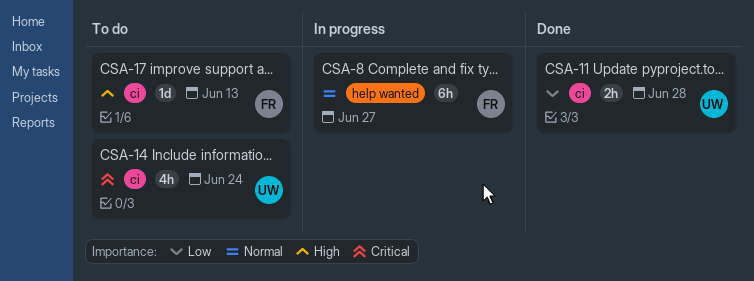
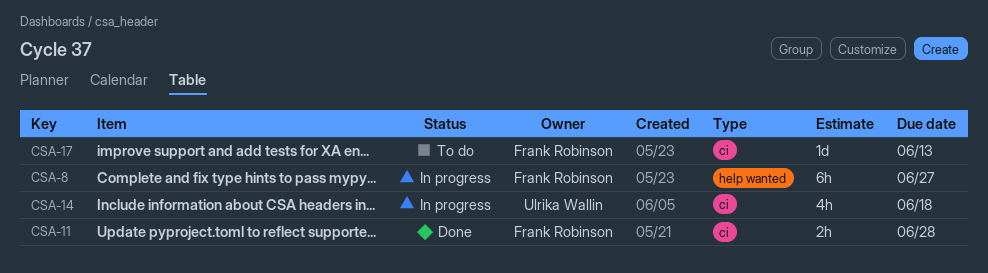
CSA-11, owner: Ulrika Wallin -> Frank Robinson
CSA-14, status: To do -> In progress
CSA-14, due: Jun 24 -> Jun 18

